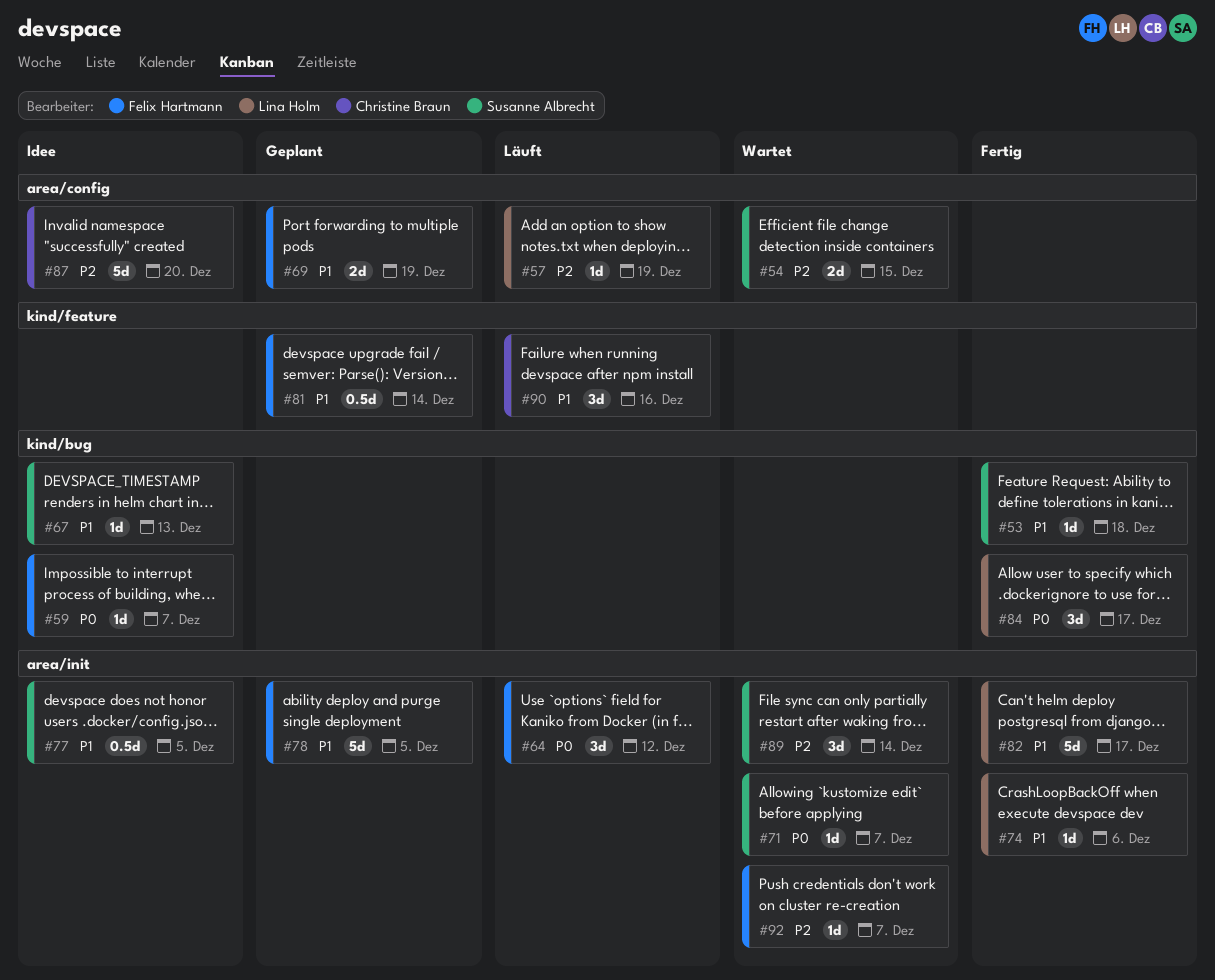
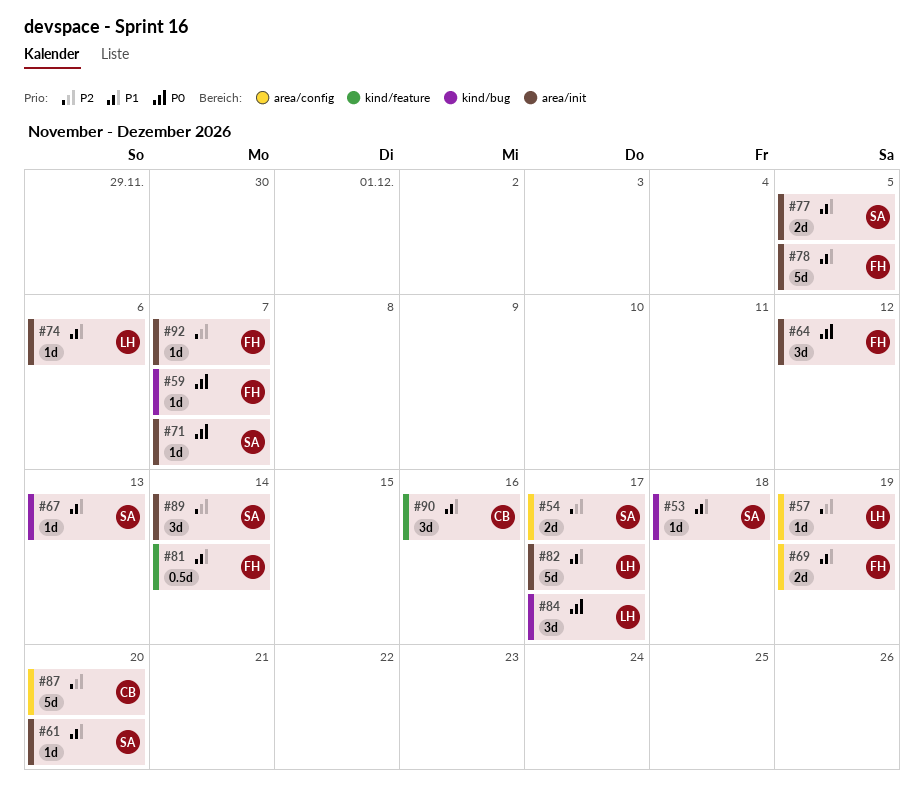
#54, due: Dec 15 -> Dec 17
#61: none -> present
#77, estimate: 0.5d -> 2d

